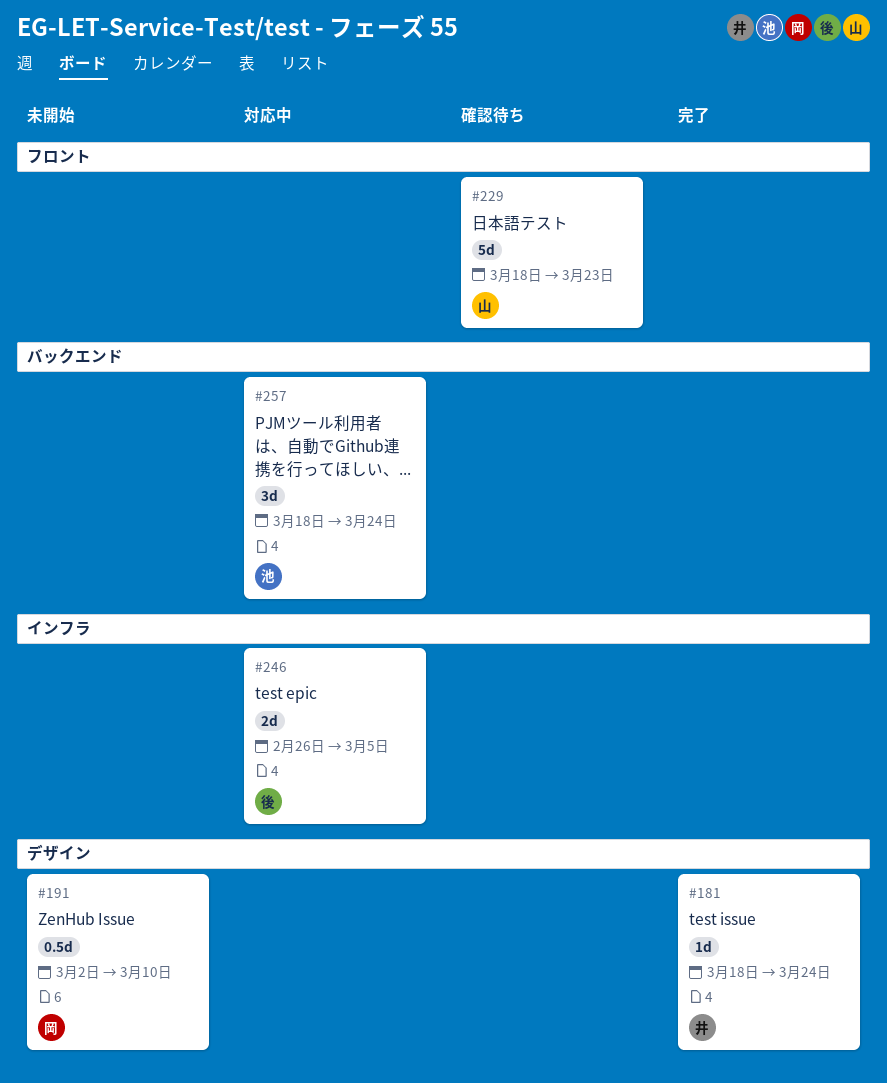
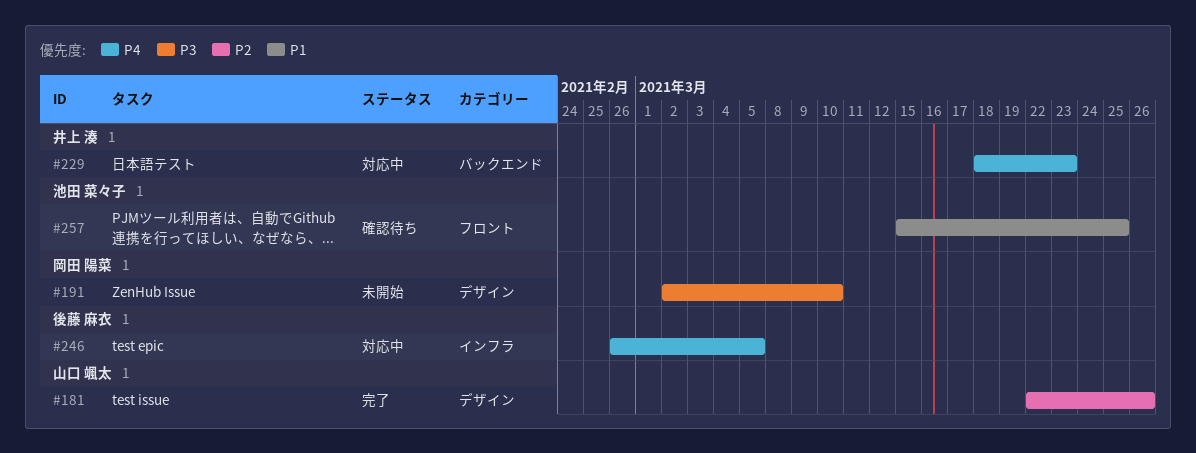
#181, owner: 井上 湊 -> 山口 颯太
#181, start: Mar 18 -> Mar 22
#181, due: Mar 24 -> Mar 26
#229, status: 確認待ち -> 対応中
#229, owner: 山口 颯太 -> 井上 湊
#229, label: フロント -> バックエンド
#257, status: 対応中 -> 確認待ち
#257, label: バックエンド -> フロント
#257, start: Mar 18 -> Mar 15
#257, due: Mar 24 -> Mar 25

